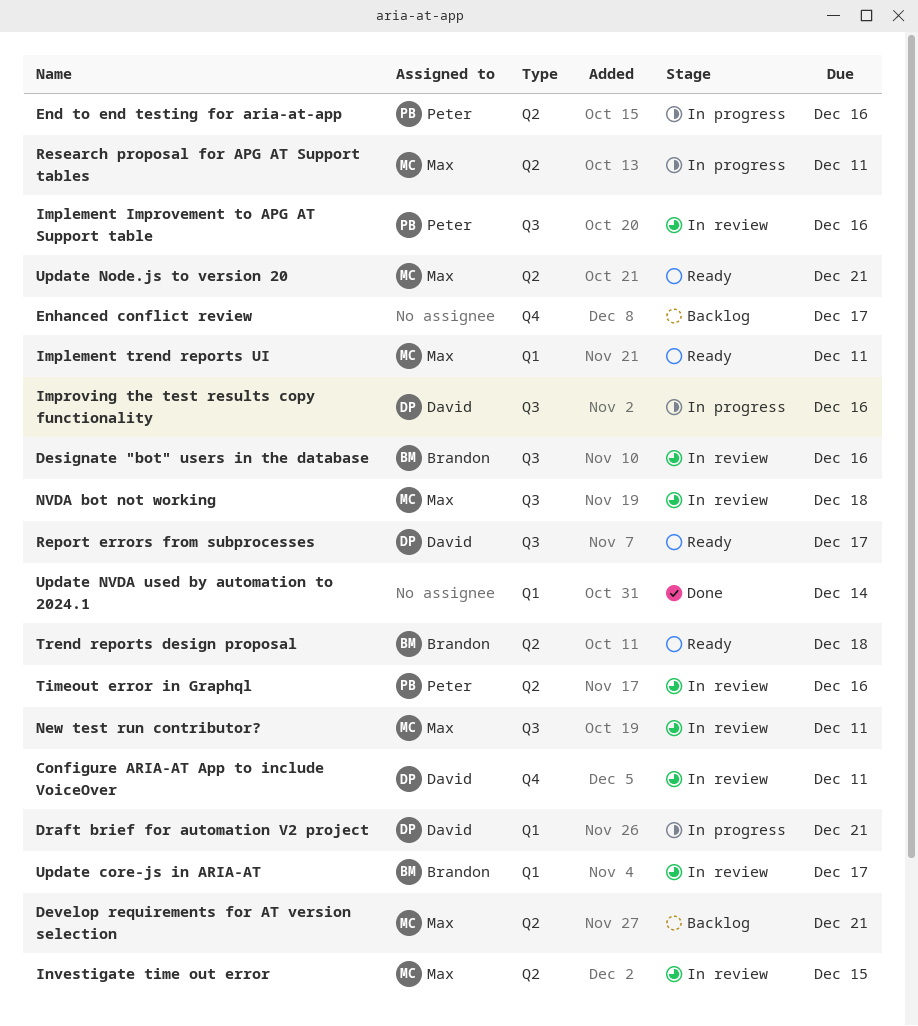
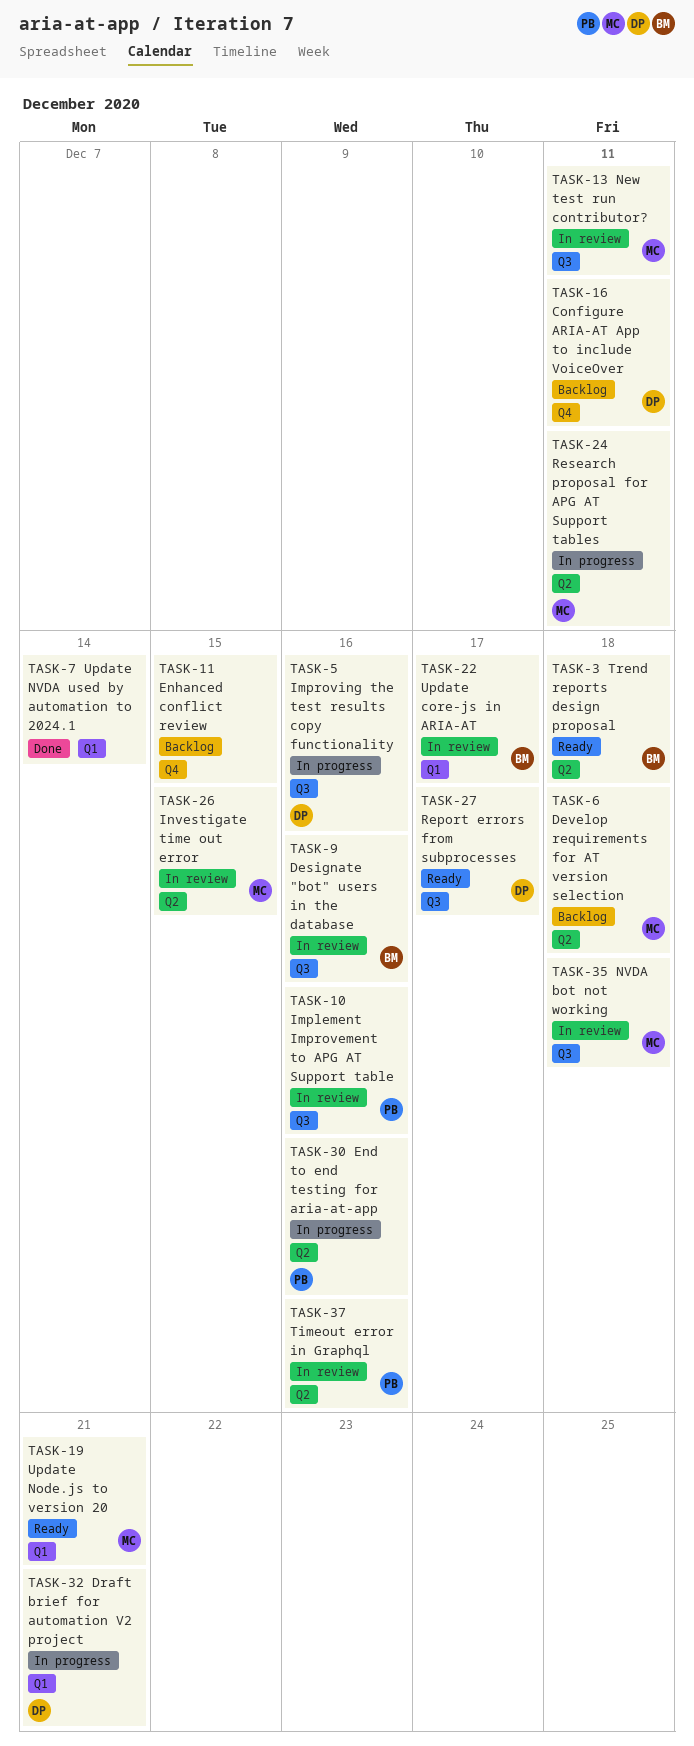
Configure ARIA-AT App to include VoiceOver, status: In review -> Backlog
Develop requirements for AT version selection, due: Dec 21 -> Dec 18
Enhanced conflict review, due: Dec 17 -> Dec 15
Implement trend reports UI: present -> none
Update Node.js to version 20, label: Q2 -> Q1

